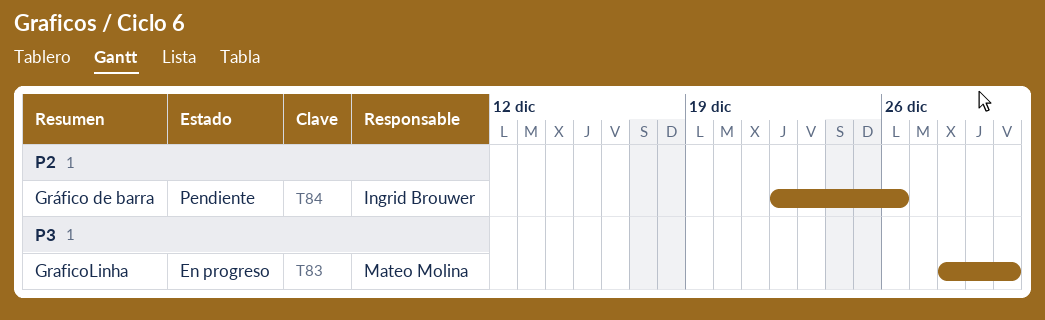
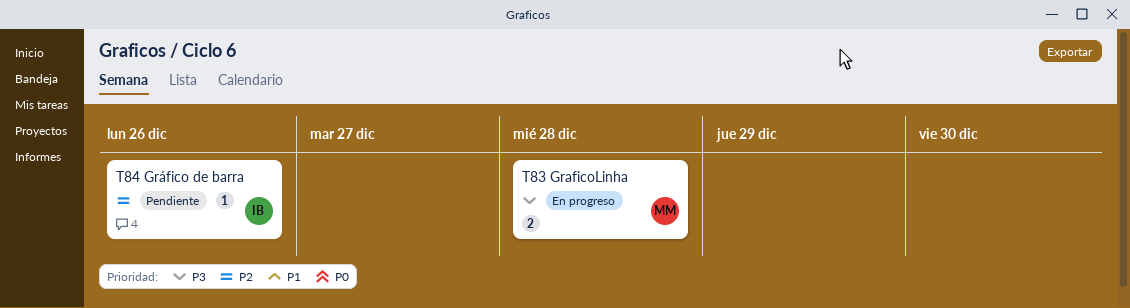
T83, due: Dec 30 -> Dec 28

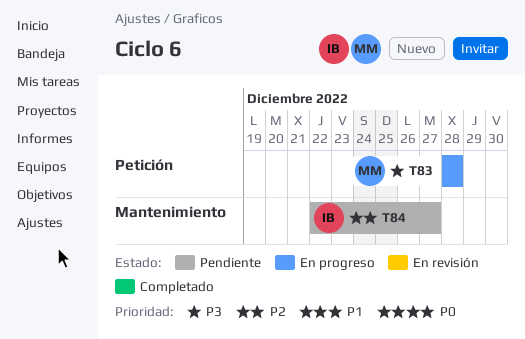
T84, due: Dec 26 -> Dec 27

